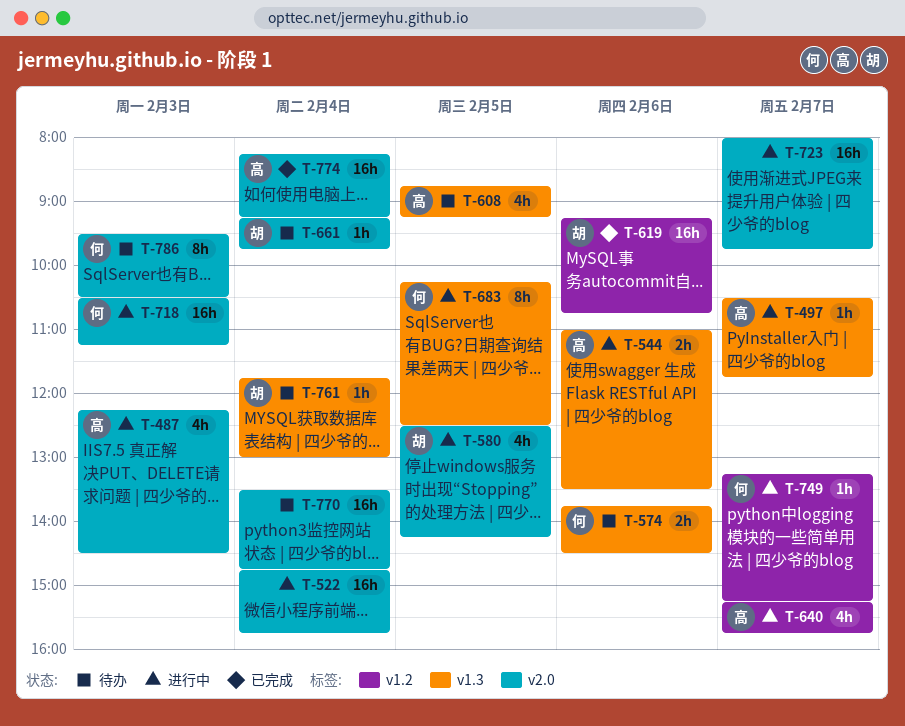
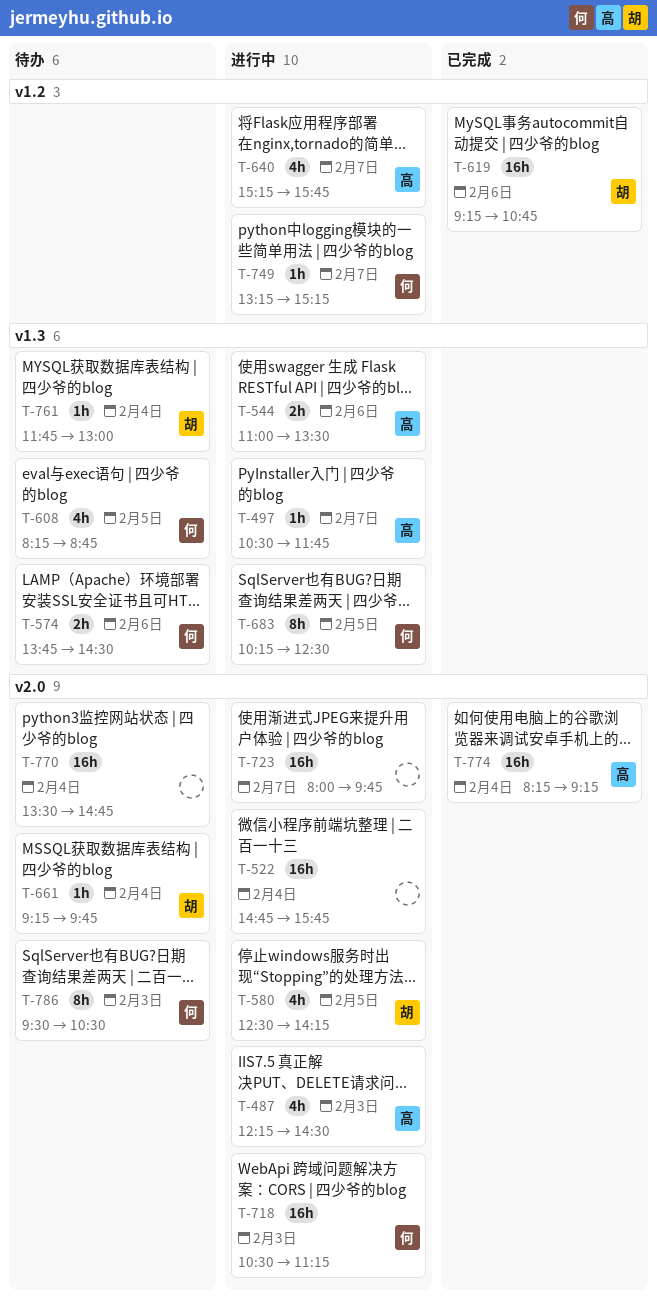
T-608, owner: 高 -> 何
T-608, begins: 08:45 -> 08:15
T-608, ends: 09:15 -> 08:45

